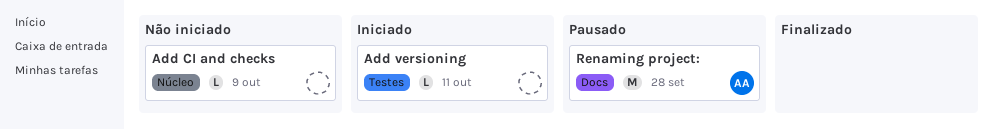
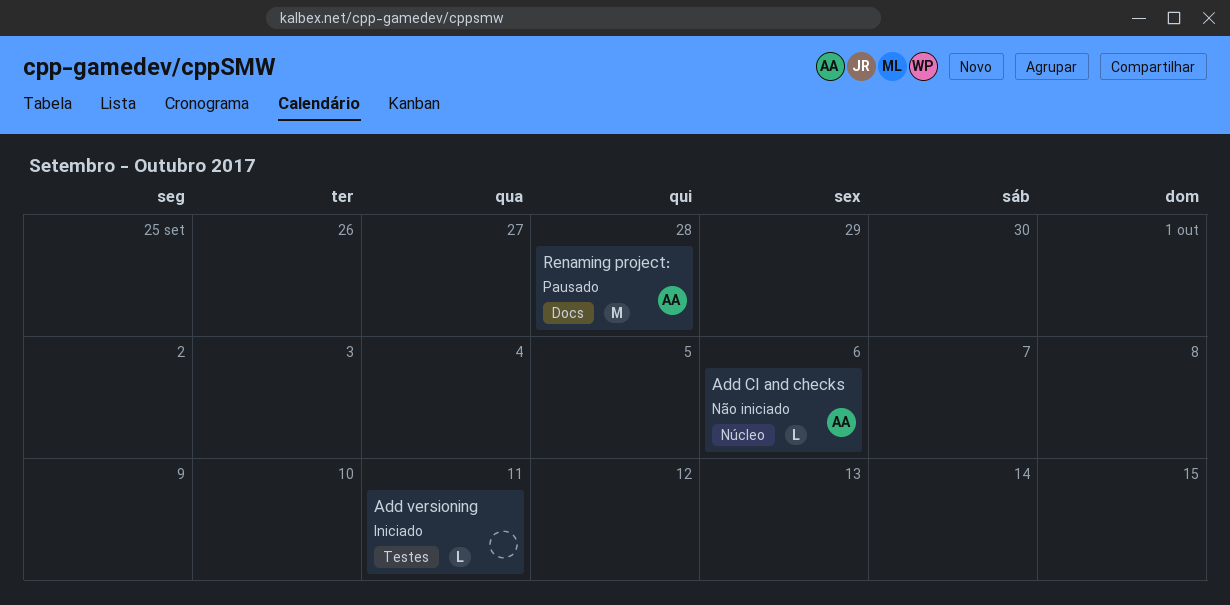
Add CI and checks, owner: none -> AA
Add CI and checks, due: Oct 9 -> Oct 6

